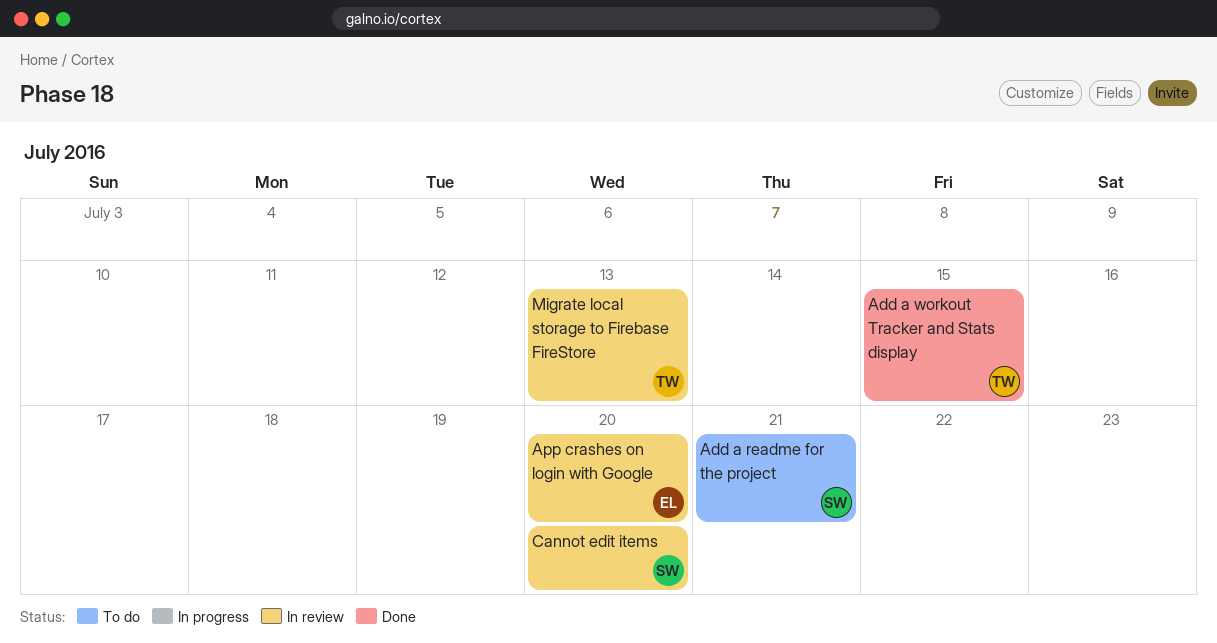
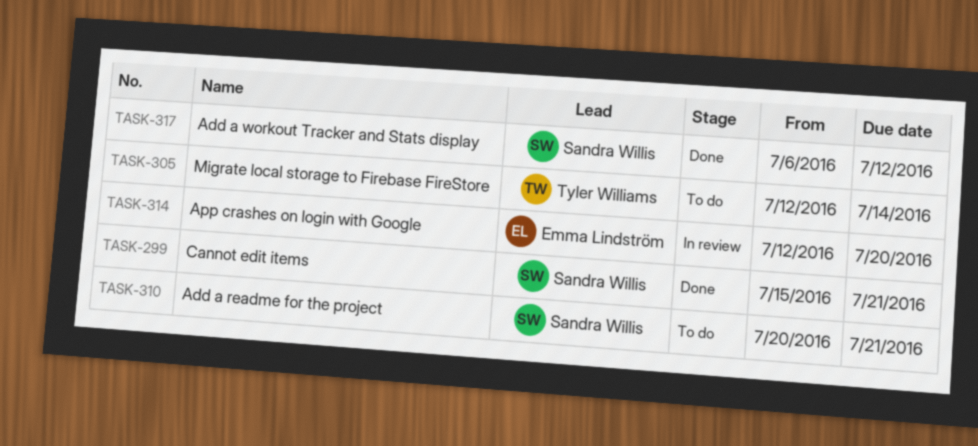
Add a workout Tracker and Stats display, owner: Tyler Williams -> Sandra Willis
Add a workout Tracker and Stats display, due: Jul 15 -> Jul 12
Cannot edit items, status: In review -> Done
Cannot edit items, due: Jul 20 -> Jul 21
Migrate local storage to Firebase FireStore, status: In review -> To do
Migrate local storage to Firebase FireStore, due: Jul 13 -> Jul 14

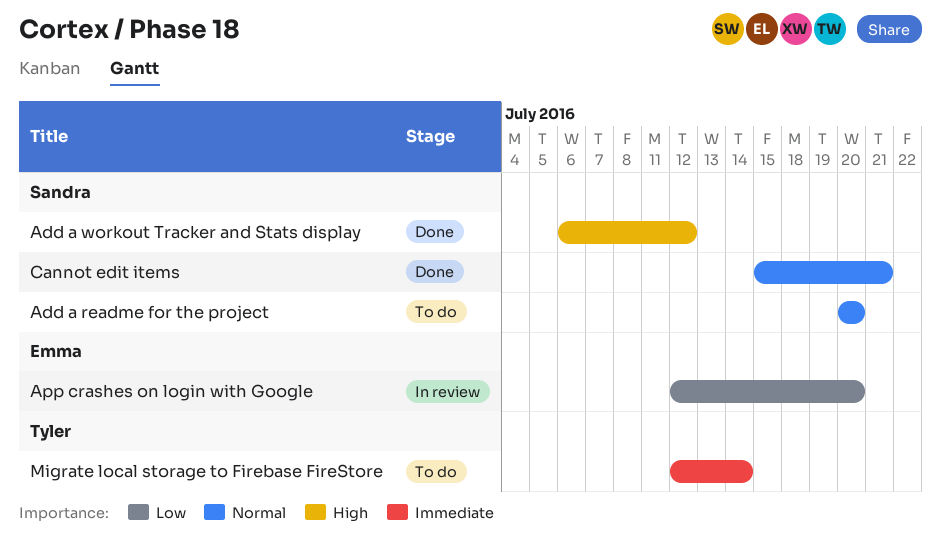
Add a readme for the project, due: Jul 21 -> Jul 20

